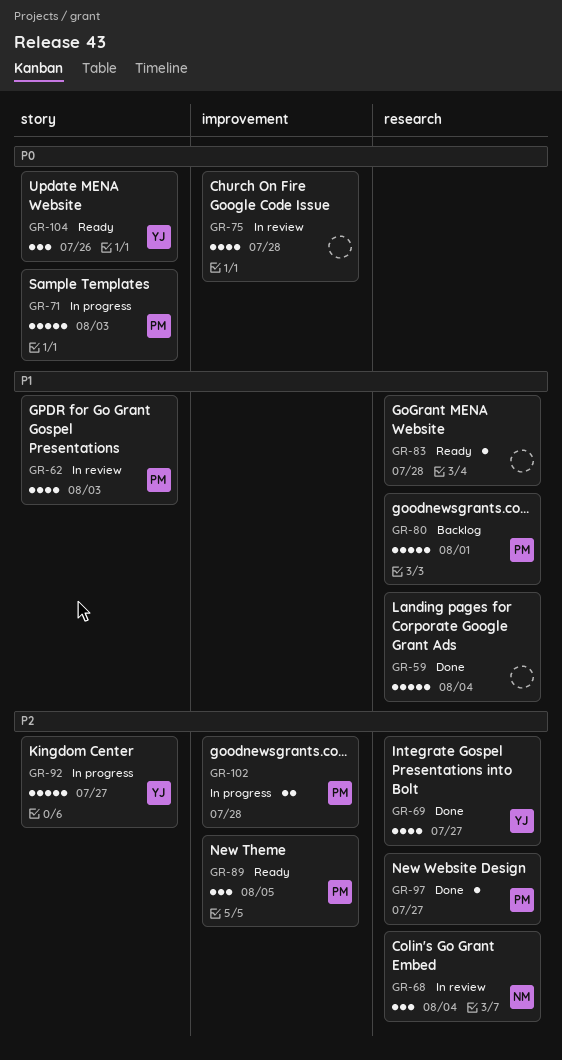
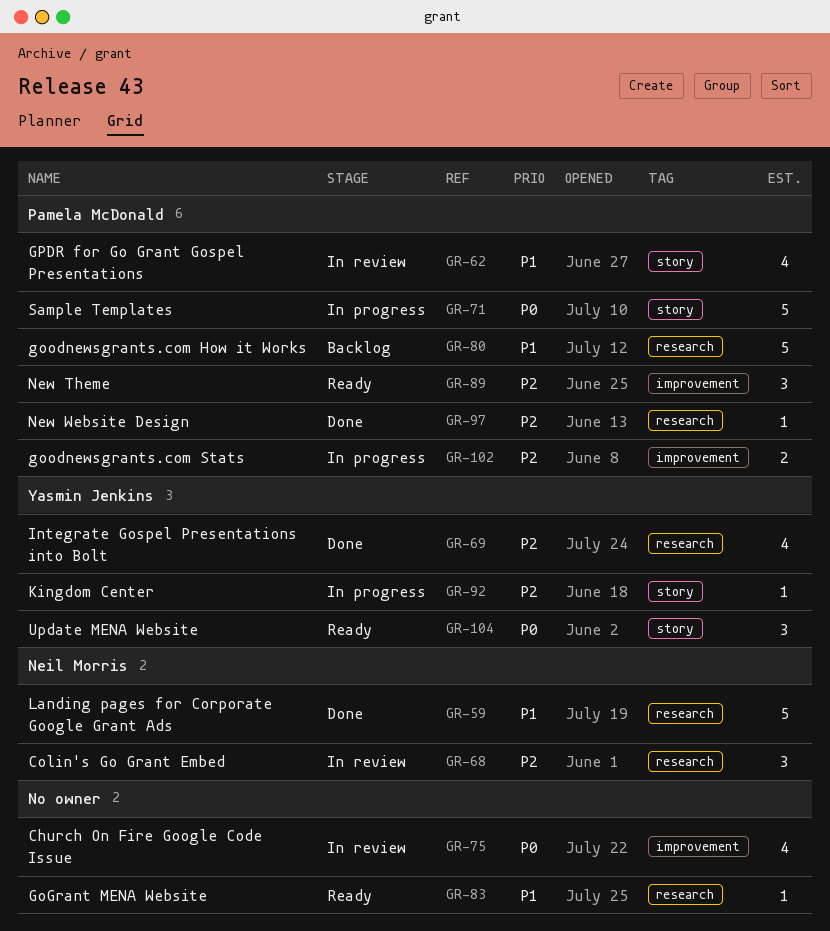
GR-59, owner: none -> Neil Morris
GR-92, estimate: 5 -> 1

